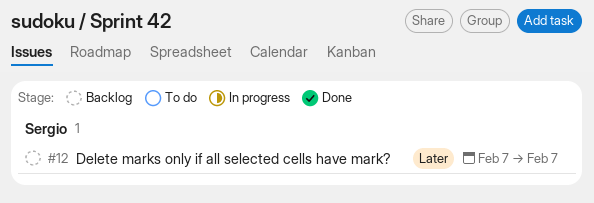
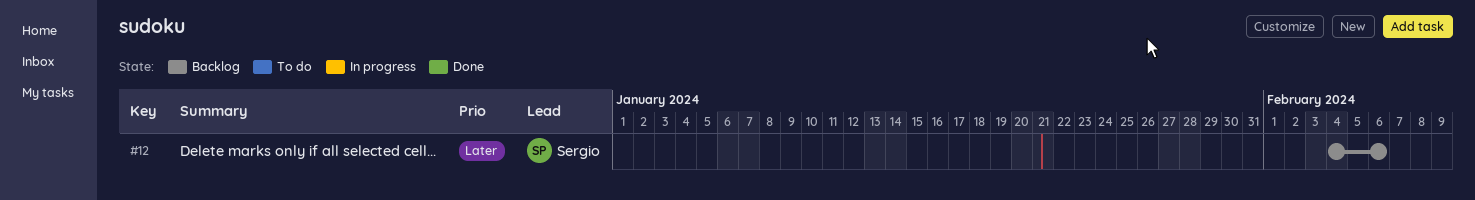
#12, start: Feb 7 -> Feb 4
#12, due: Feb 7 -> Feb 6

